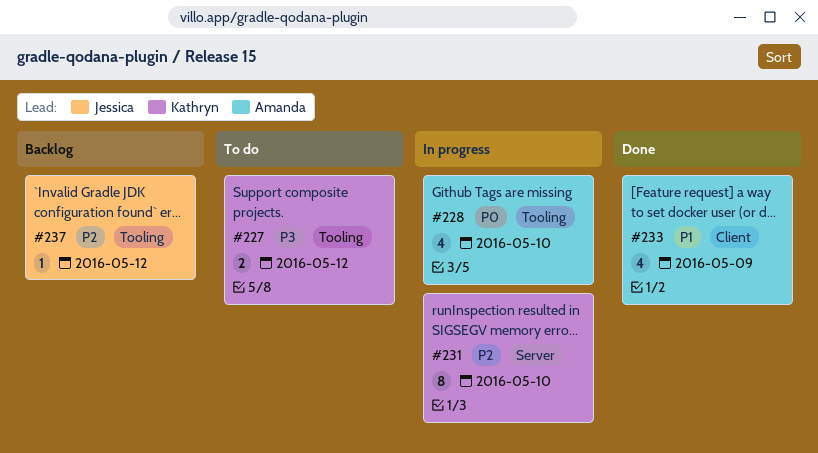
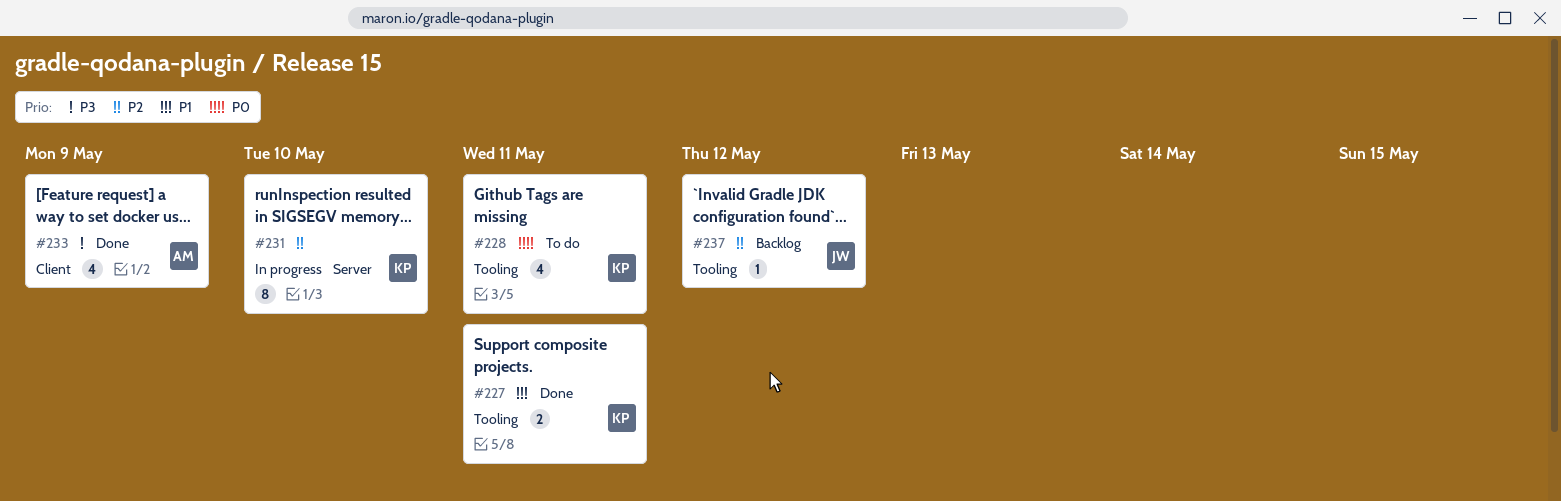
#227, status: To do -> Done
#227, priority: P3 -> P1
#227, due: May 12 -> May 11
#228, status: In progress -> To do
#228, owner: Amanda -> Kathryn
#228, due: May 10 -> May 11
#233, priority: P1 -> P3

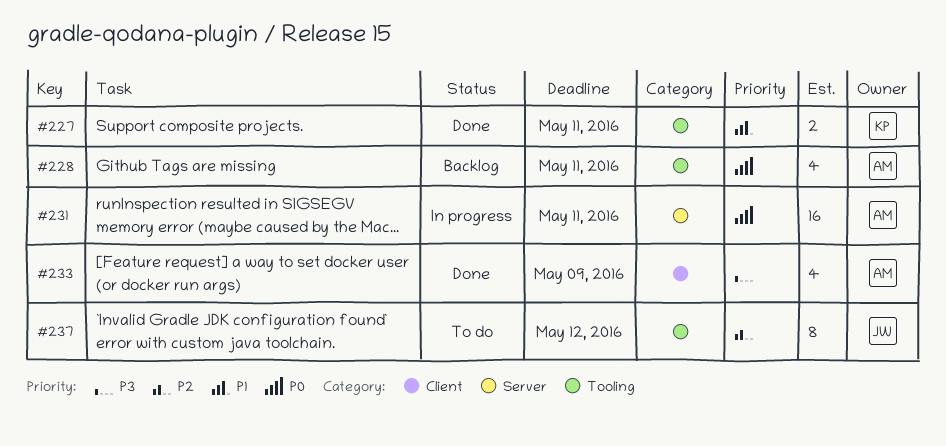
#228, status: To do -> Backlog
#228, owner: KP -> AM
#231, owner: KP -> AM
#231, priority: P2 -> P0
#231, estimate: 8 -> 16
#231, due: May 10 -> May 11
#237, status: Backlog -> To do
#237, estimate: 1 -> 8

